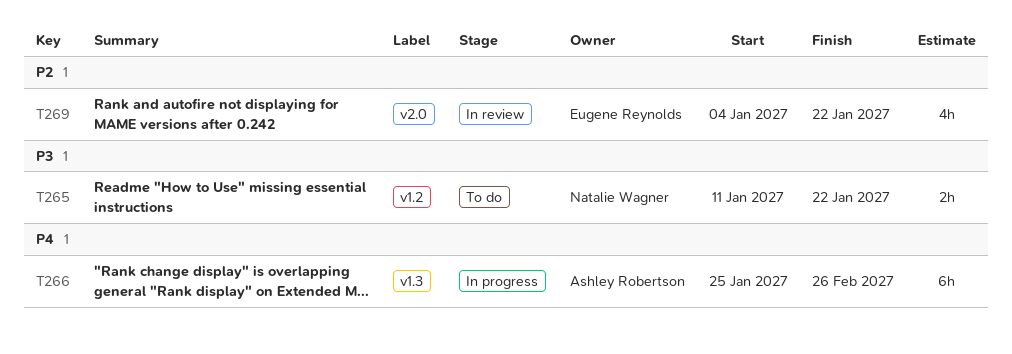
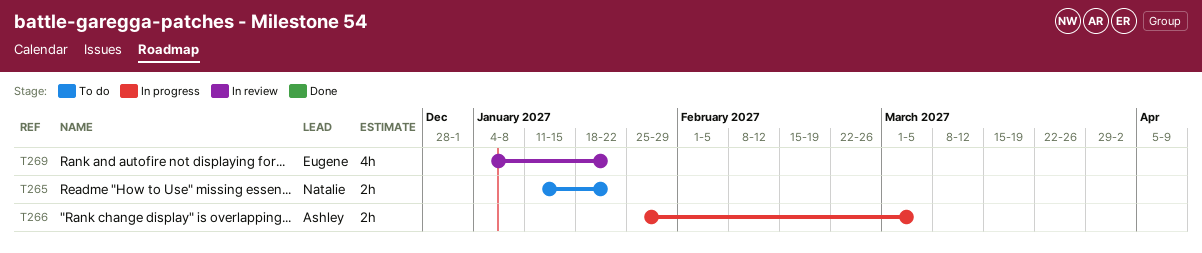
T266, estimate: 6h -> 2h
T266, due: Feb 26 -> Mar 5

